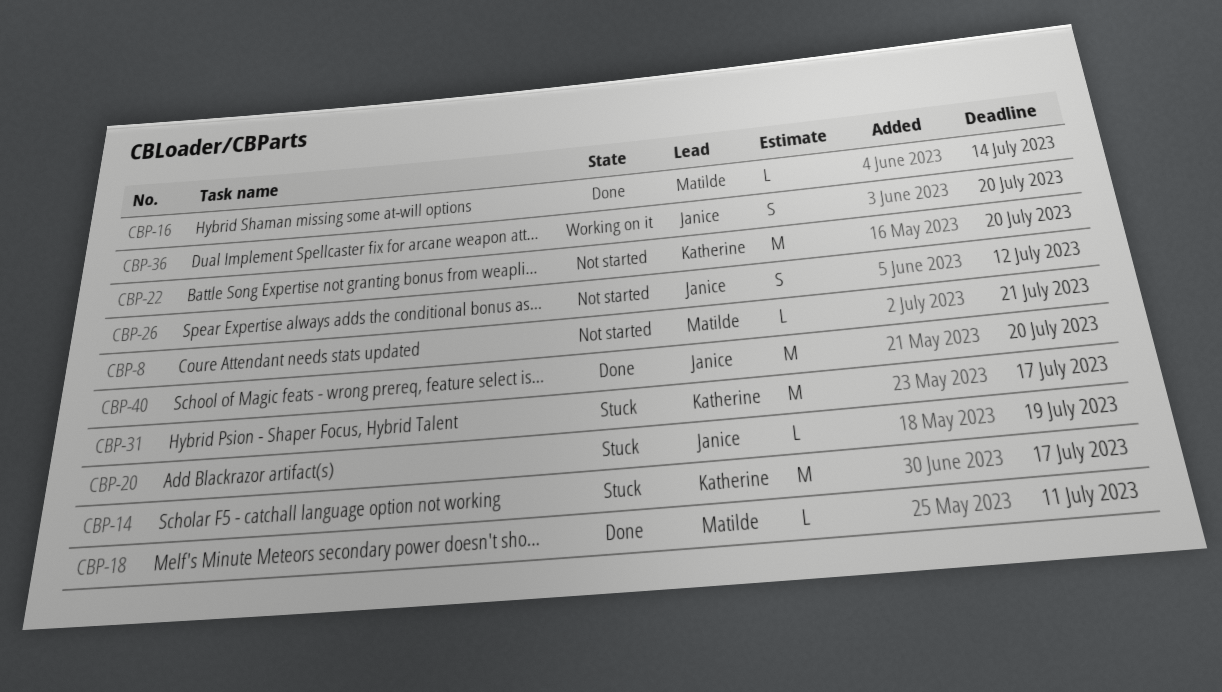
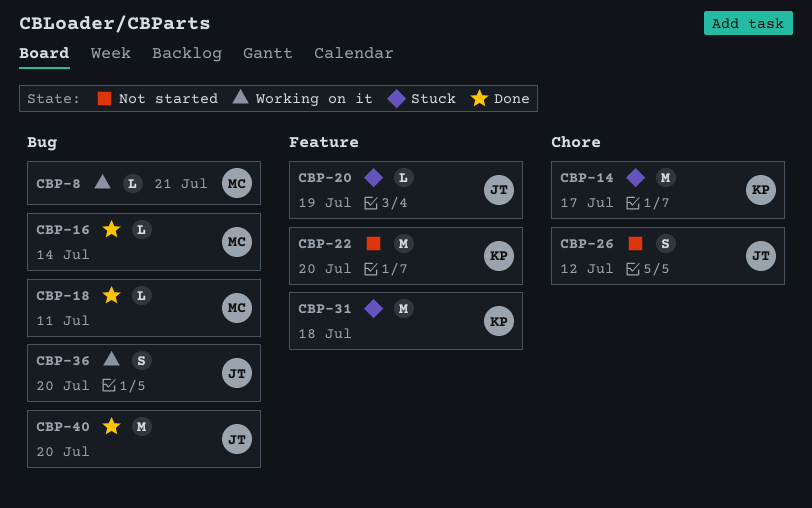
CBP-8, status: Not started -> Working on it
CBP-31, due: Jul 17 -> Jul 18

